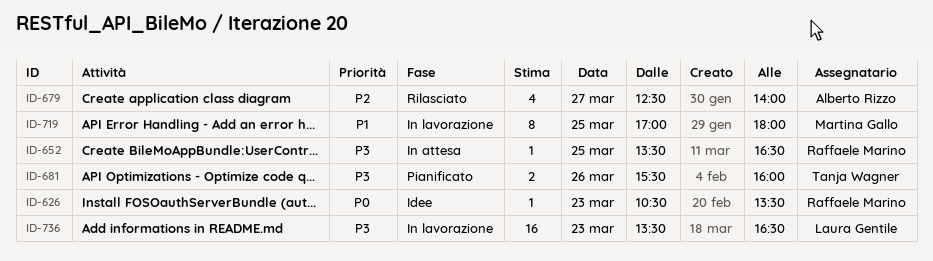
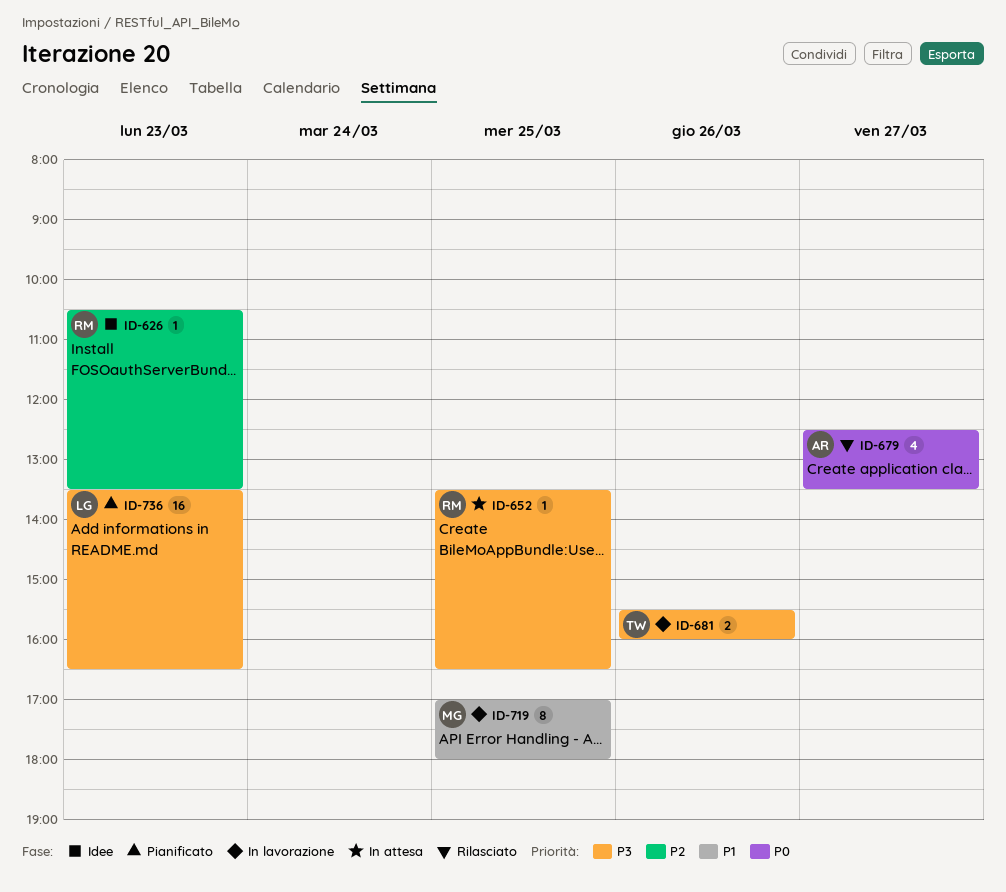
ID-626, priority: P0 -> P2
ID-679, priority: P2 -> P0
ID-679, ends: 14:00 -> 13:30
ID-681, status: Pianificato -> In lavorazione
ID-736, status: In lavorazione -> Pianificato

